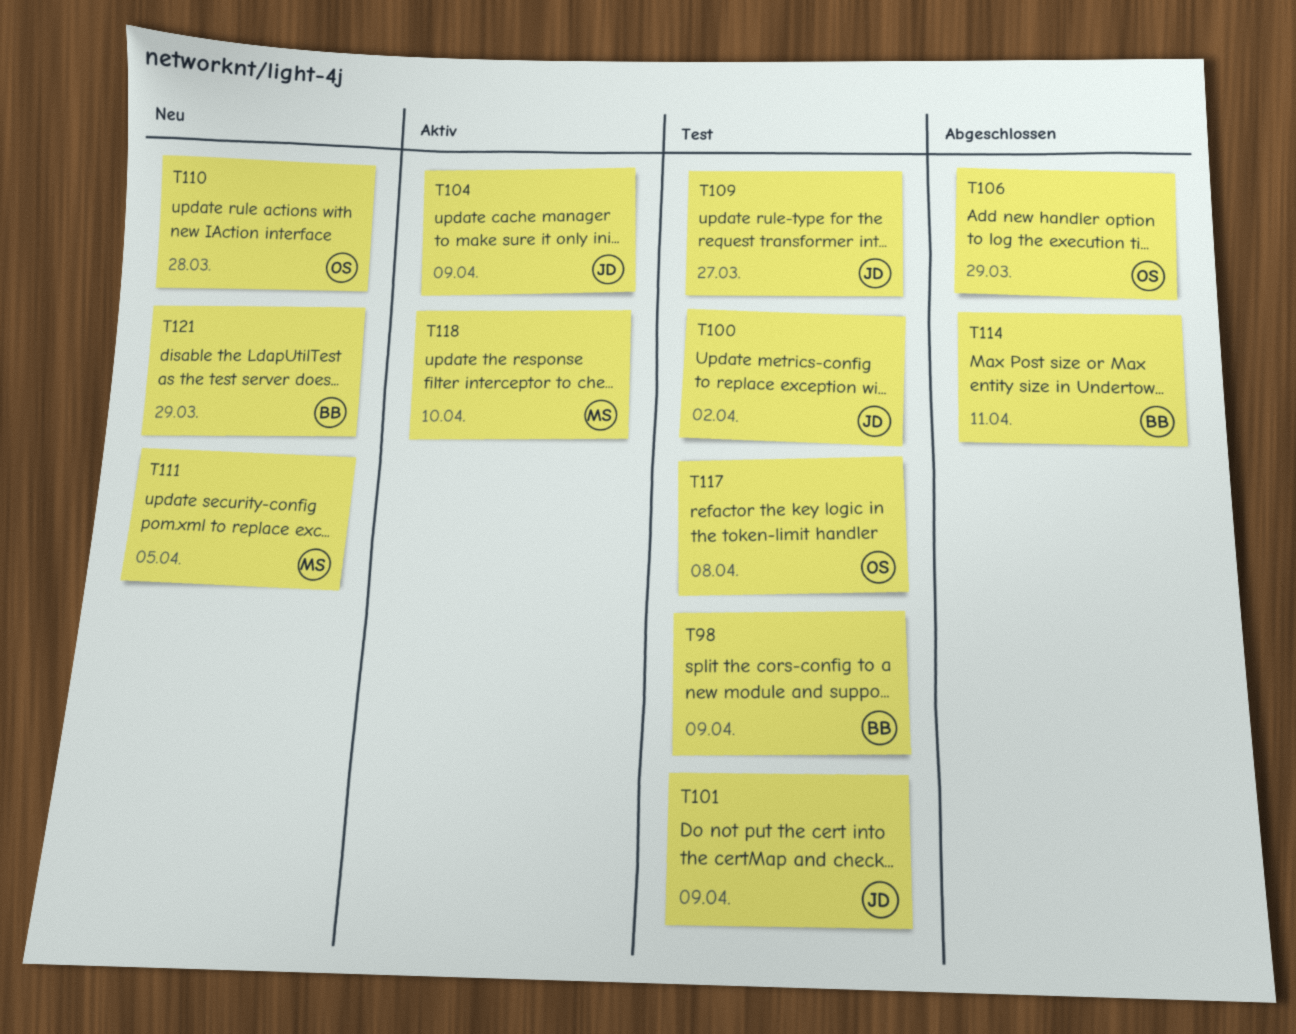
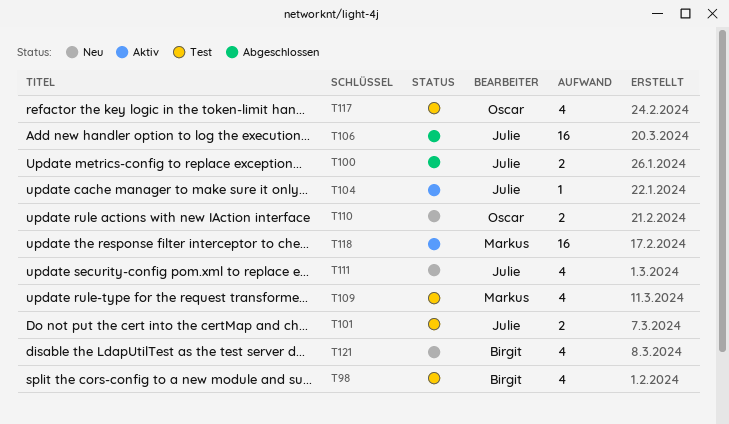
T100, status: Test -> Abgeschlossen
T106, owner: Oscar -> Julie
T109, owner: Julie -> Markus
T111, owner: Markus -> Julie
T114: present -> none

